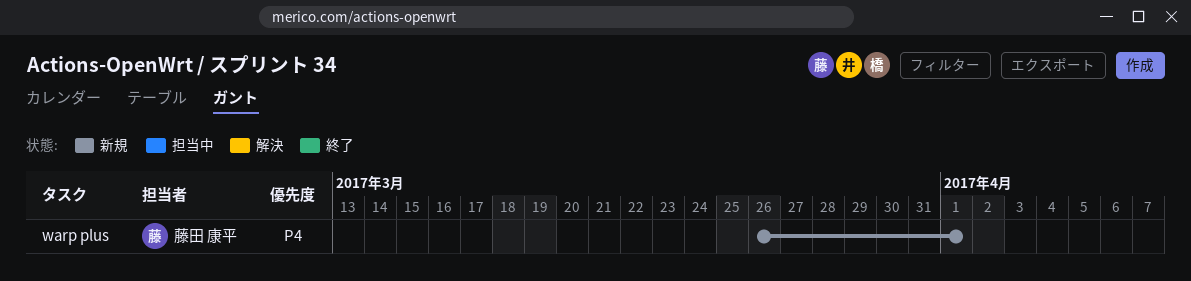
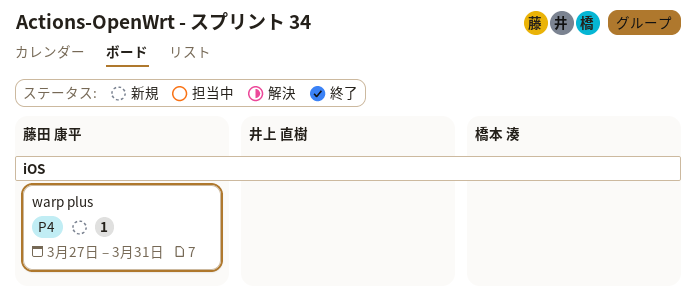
warp plus, start: Mar 26 -> Mar 27
warp plus, due: Apr 1 -> Mar 31

